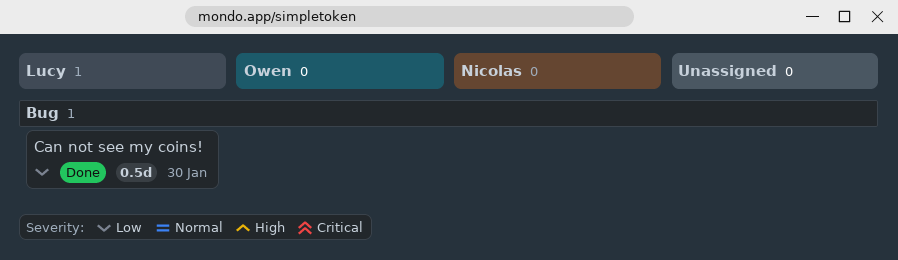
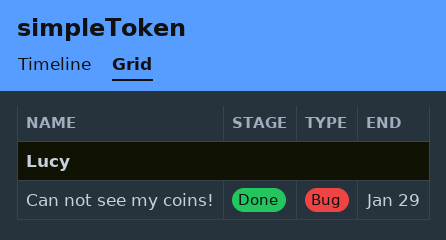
Can not see my coins!, due: Jan 30 -> Jan 29

